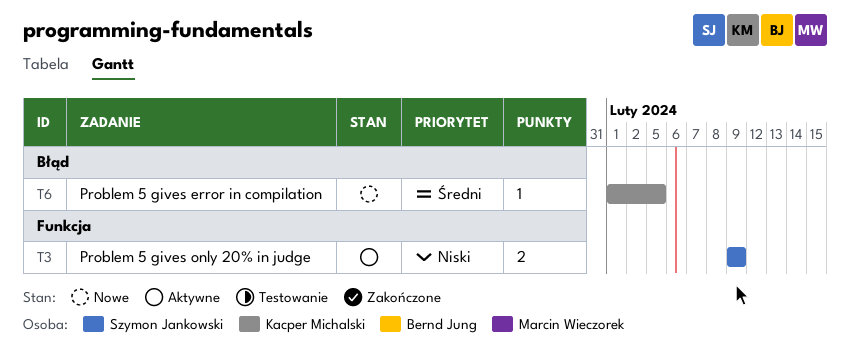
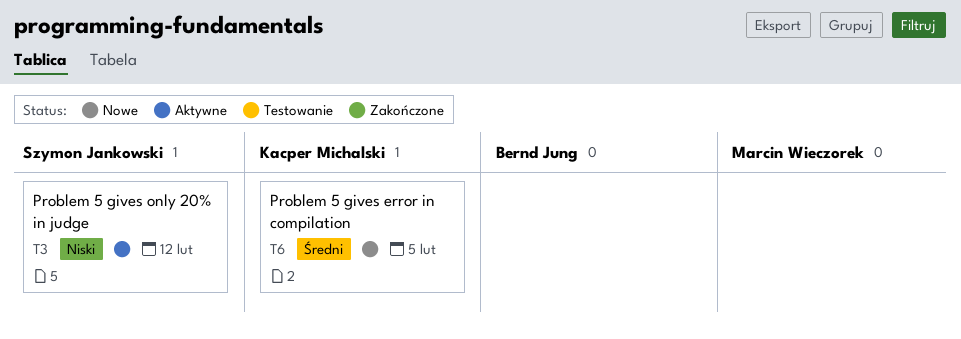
T3, due: Feb 9 -> Feb 12

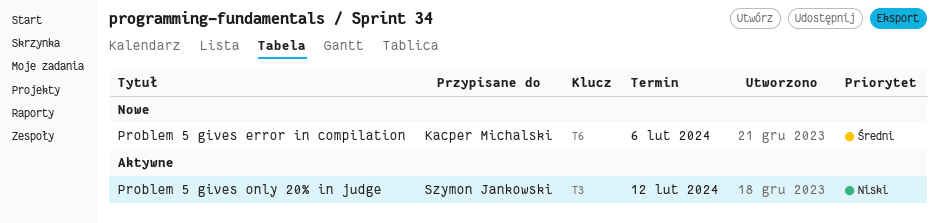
T6, due: Feb 5 -> Feb 6

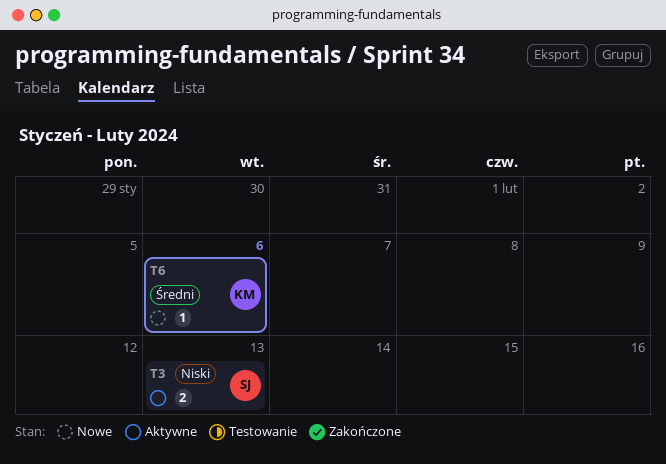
T3, due: Feb 12 -> Feb 13

